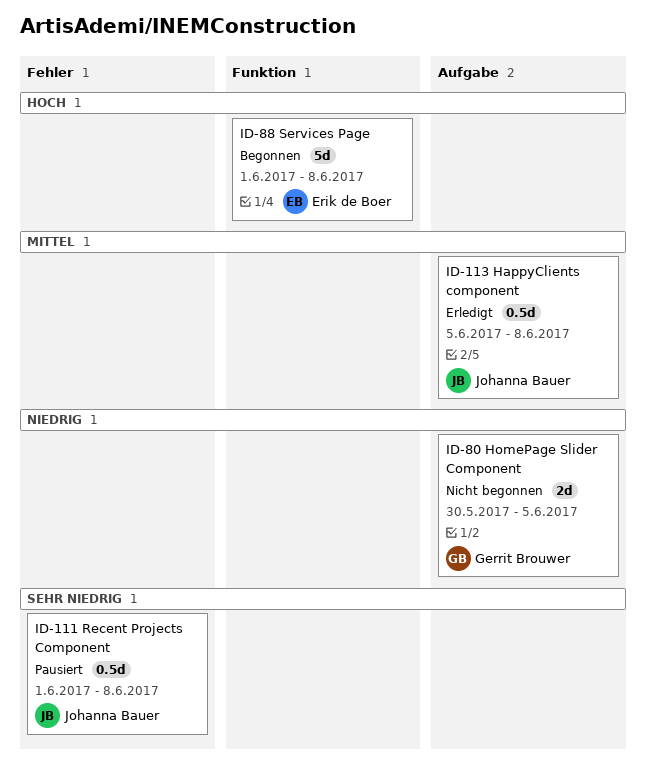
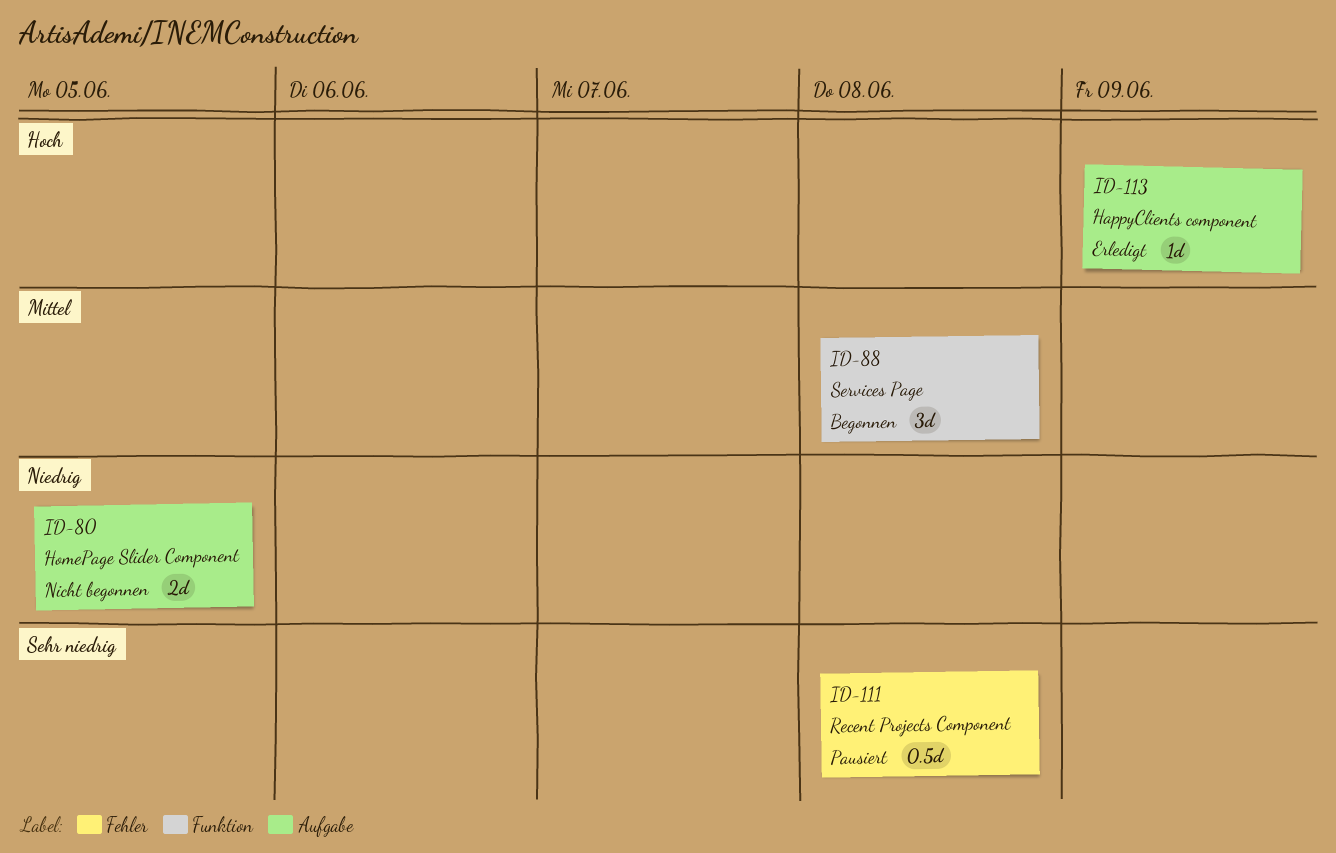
ID-88, priority: Hoch -> Mittel
ID-88, estimate: 5d -> 3d
ID-113, priority: Mittel -> Hoch
ID-113, estimate: 0.5d -> 1d
ID-113, due: Jun 8 -> Jun 9

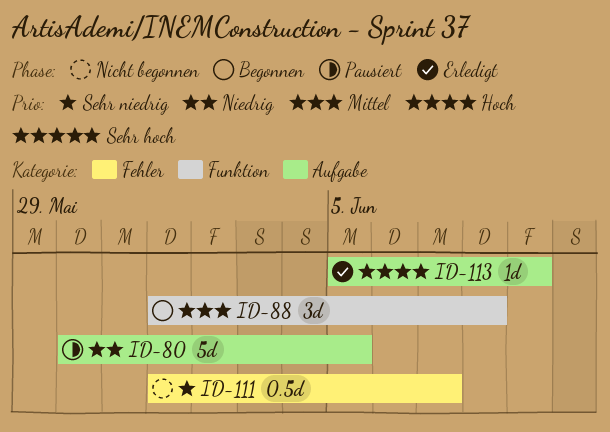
ID-80, status: Nicht begonnen -> Pausiert
ID-80, estimate: 2d -> 5d
ID-111, status: Pausiert -> Nicht begonnen
ID-111, due: Jun 8 -> Jun 7

